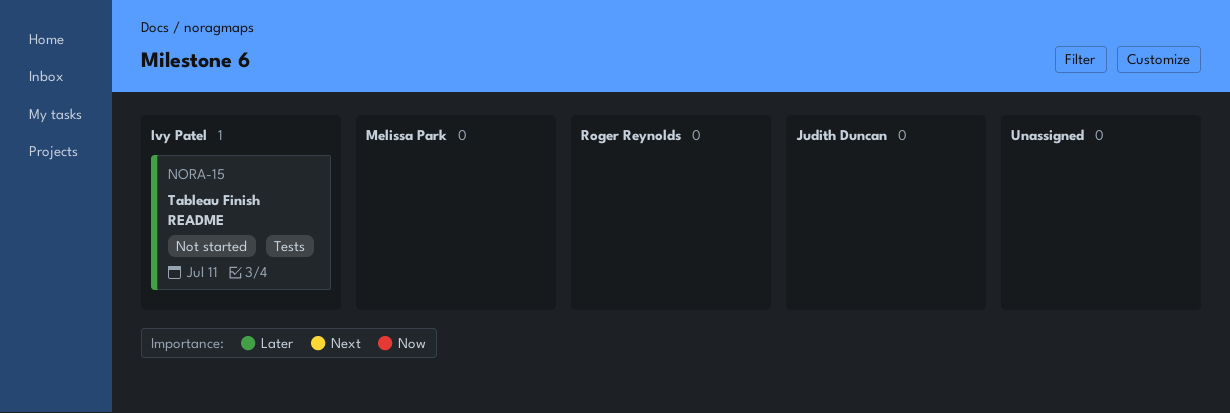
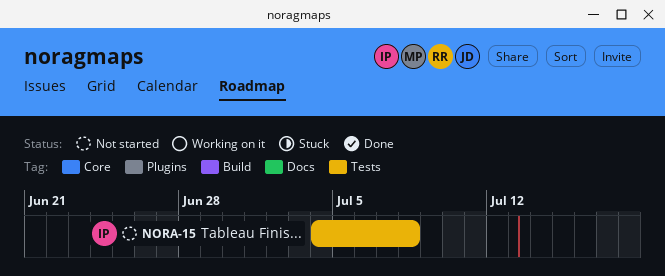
NORA-15, due: Jul 11 -> Jul 8

